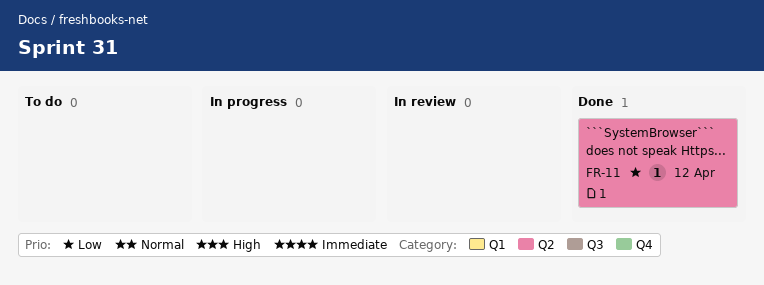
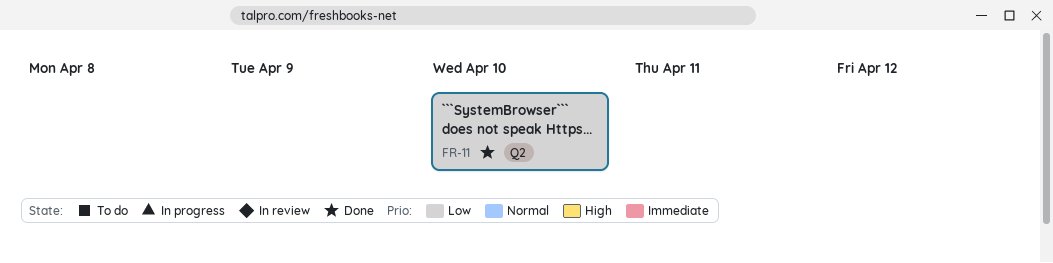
FR-11, due: Apr 12 -> Apr 10

